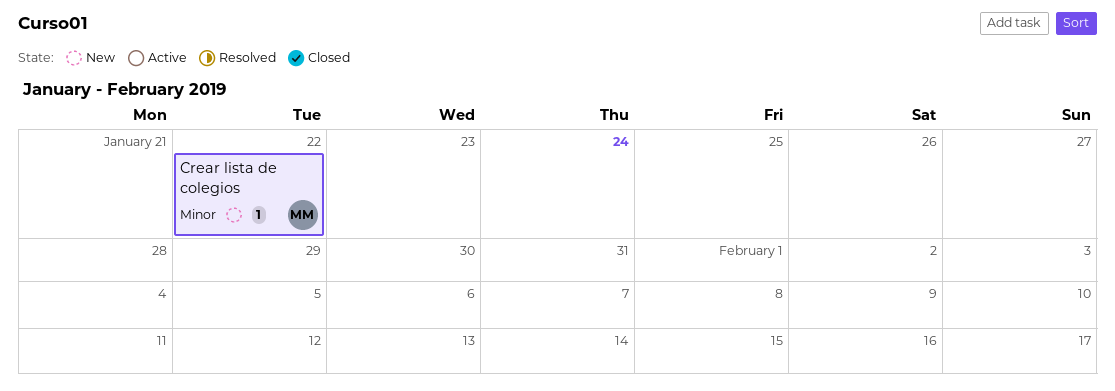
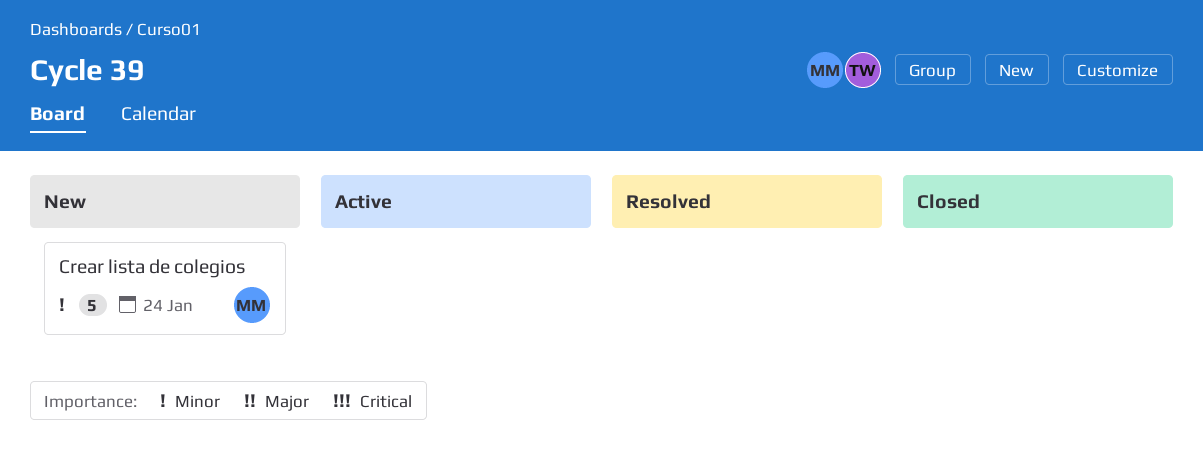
Crear lista de colegios, estimate: 1 -> 5
Crear lista de colegios, due: Jan 22 -> Jan 24

